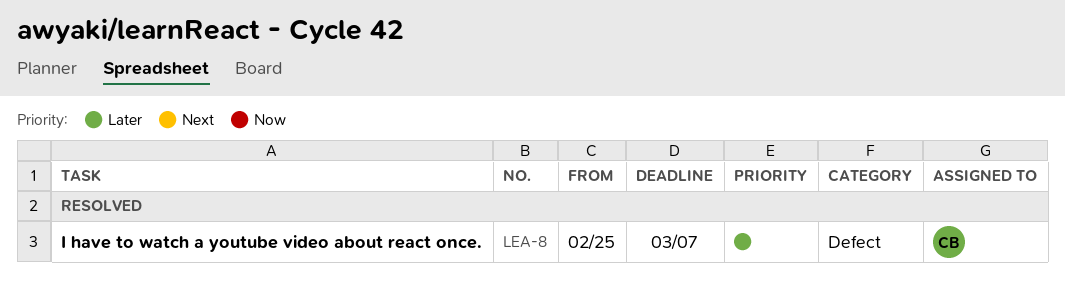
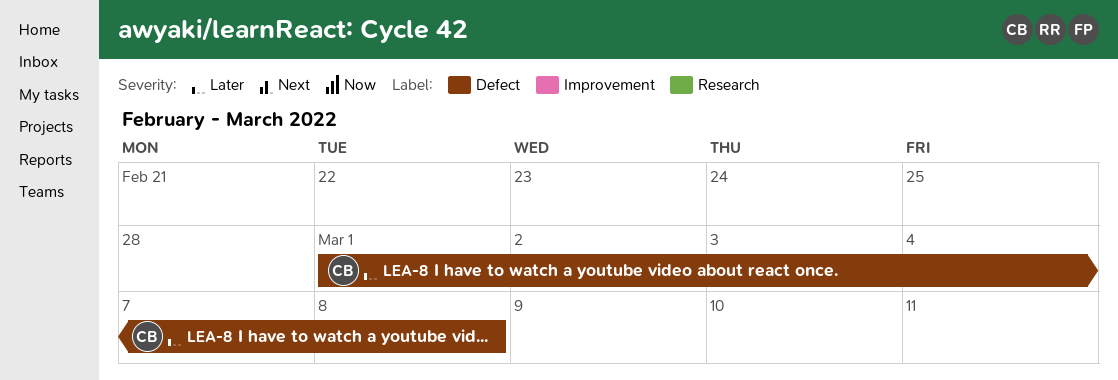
LEA-8, start: Feb 25 -> Mar 1
LEA-8, due: Mar 7 -> Mar 8

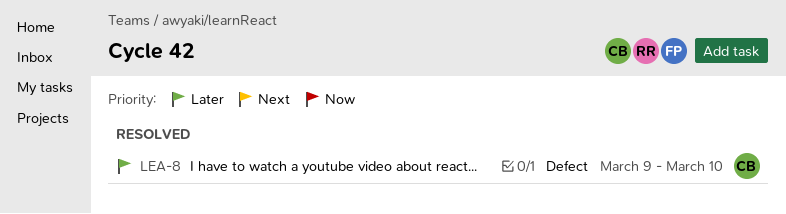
LEA-8, start: Mar 1 -> Mar 9
LEA-8, due: Mar 8 -> Mar 10

